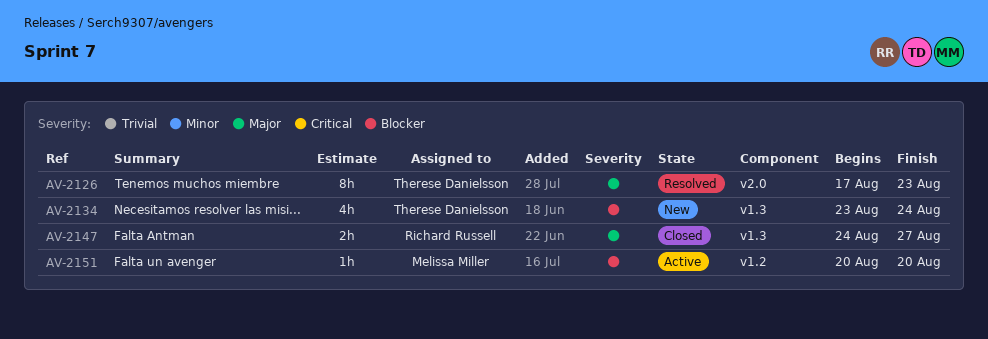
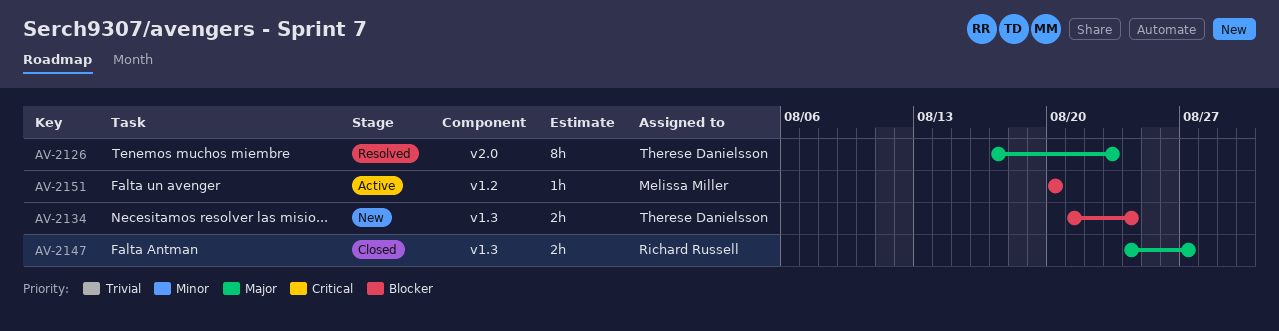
AV-2134, estimate: 4h -> 2h
AV-2134, start: Aug 23 -> Aug 21

